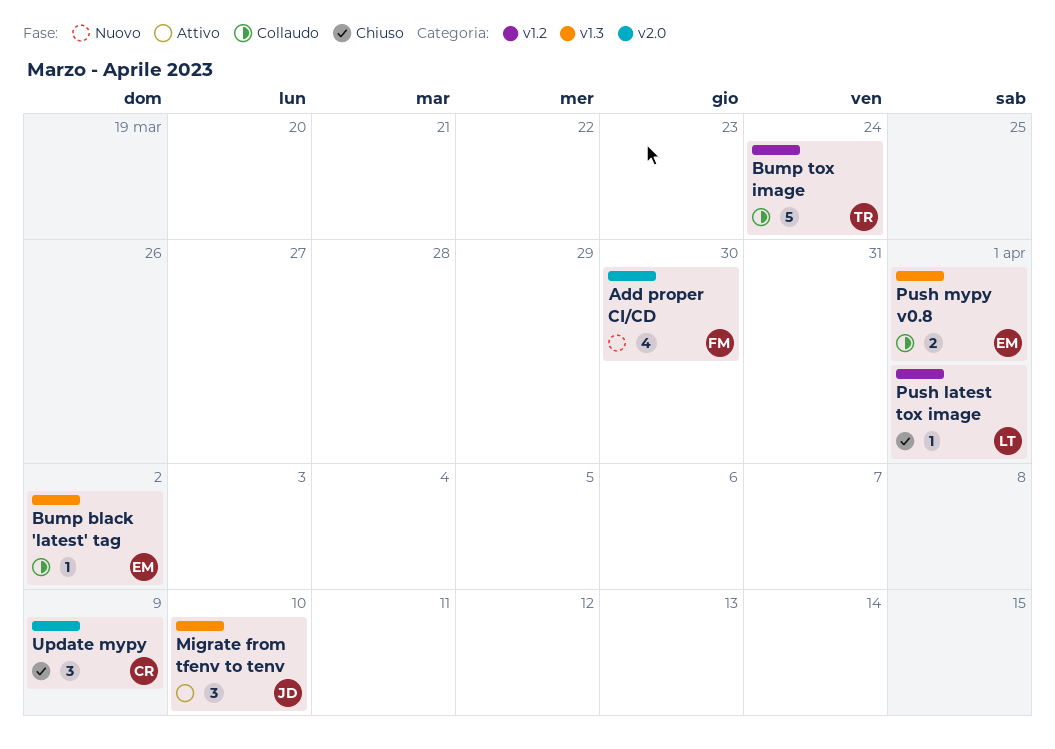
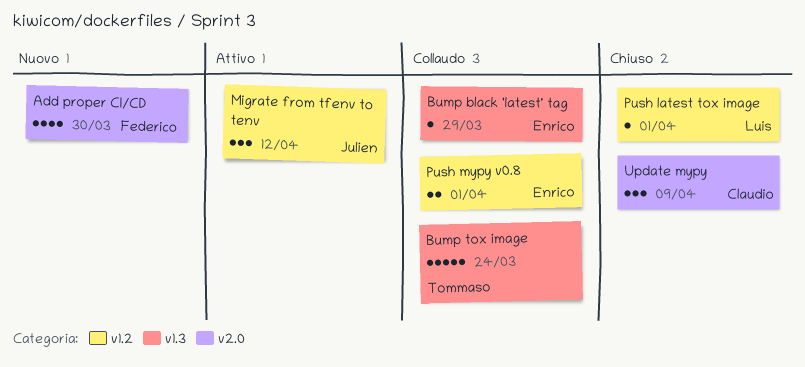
Bump black 'latest' tag, due: Apr 2 -> Mar 29
Bump tox image, label: v1.2 -> v1.3
Migrate from tfenv to tenv, label: v1.3 -> v1.2
Migrate from tfenv to tenv, due: Apr 10 -> Apr 12
Push mypy v0.8, label: v1.3 -> v1.2

